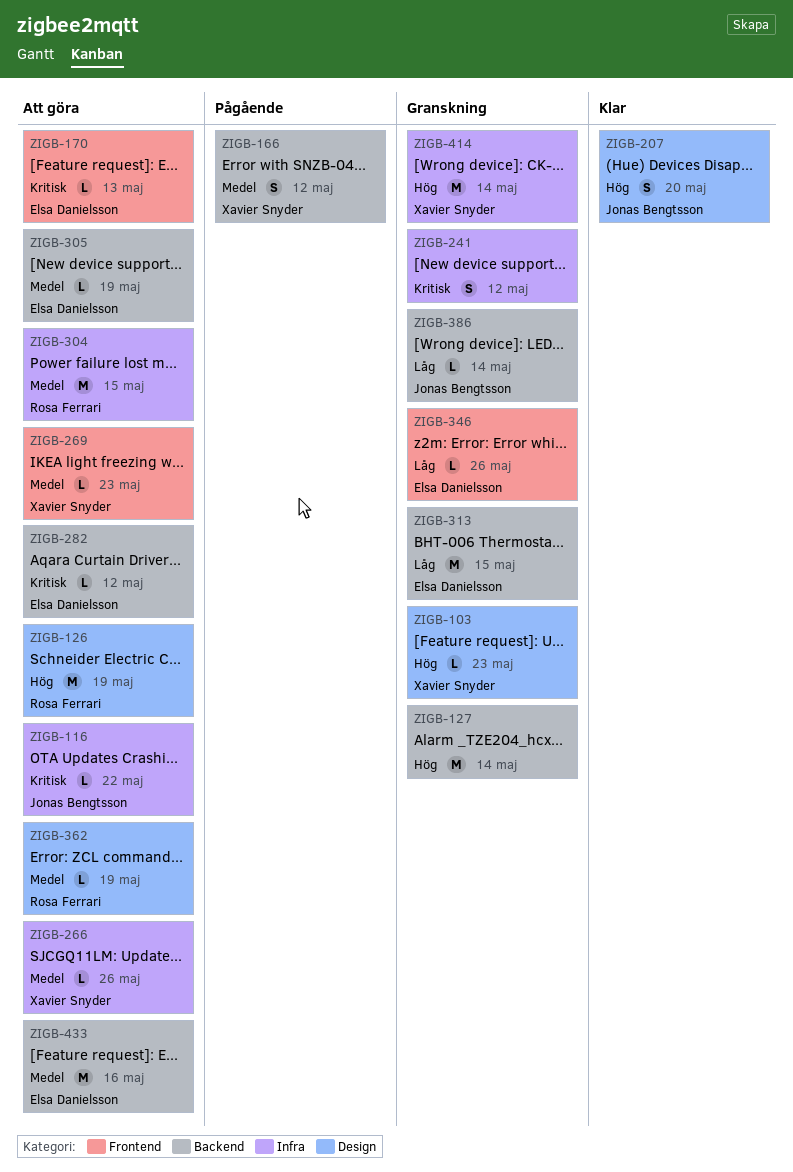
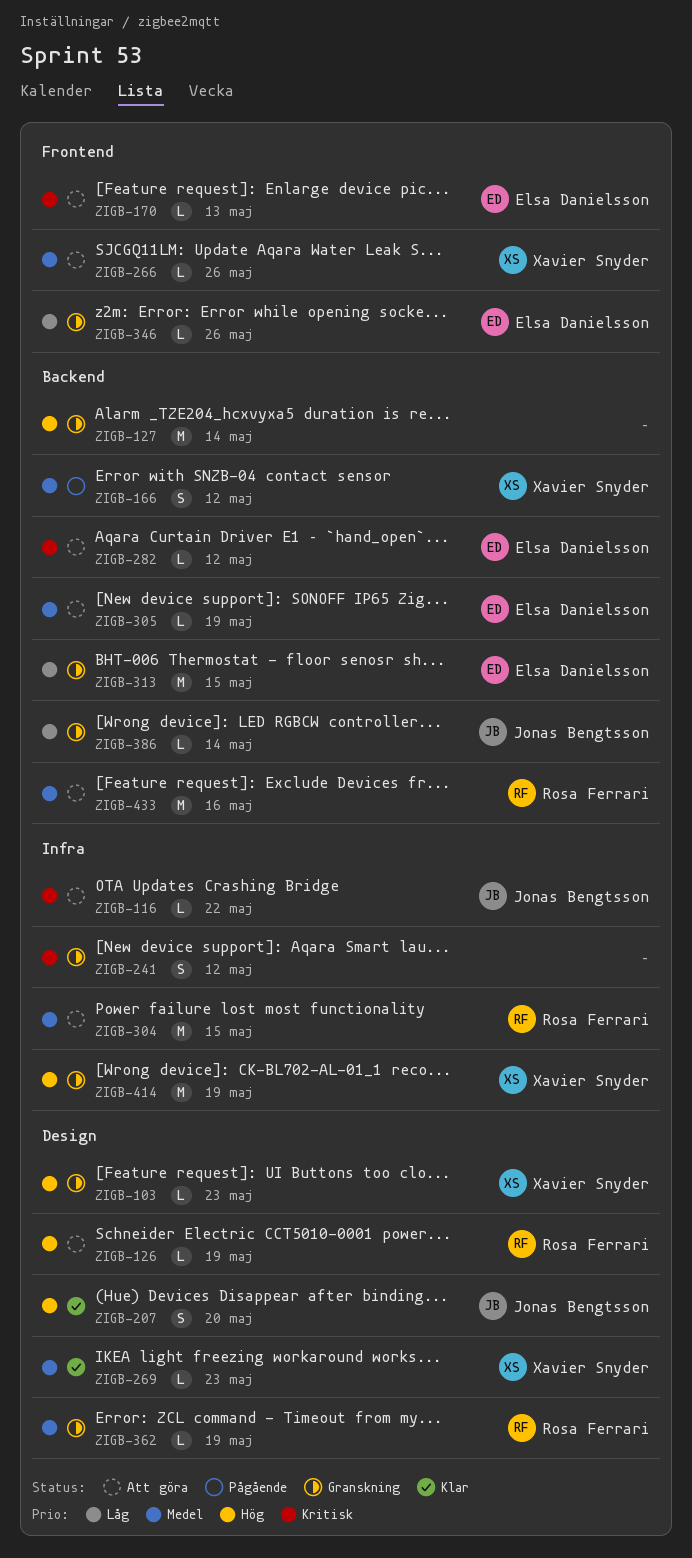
ZIGB-126, estimate: M -> L
ZIGB-266, label: Infra -> Frontend
ZIGB-269, status: Att göra -> Klar
ZIGB-269, label: Frontend -> Design
ZIGB-362, status: Att göra -> Granskning
ZIGB-414, due: May 14 -> May 19
ZIGB-433, owner: Elsa Danielsson -> Rosa Ferrari

